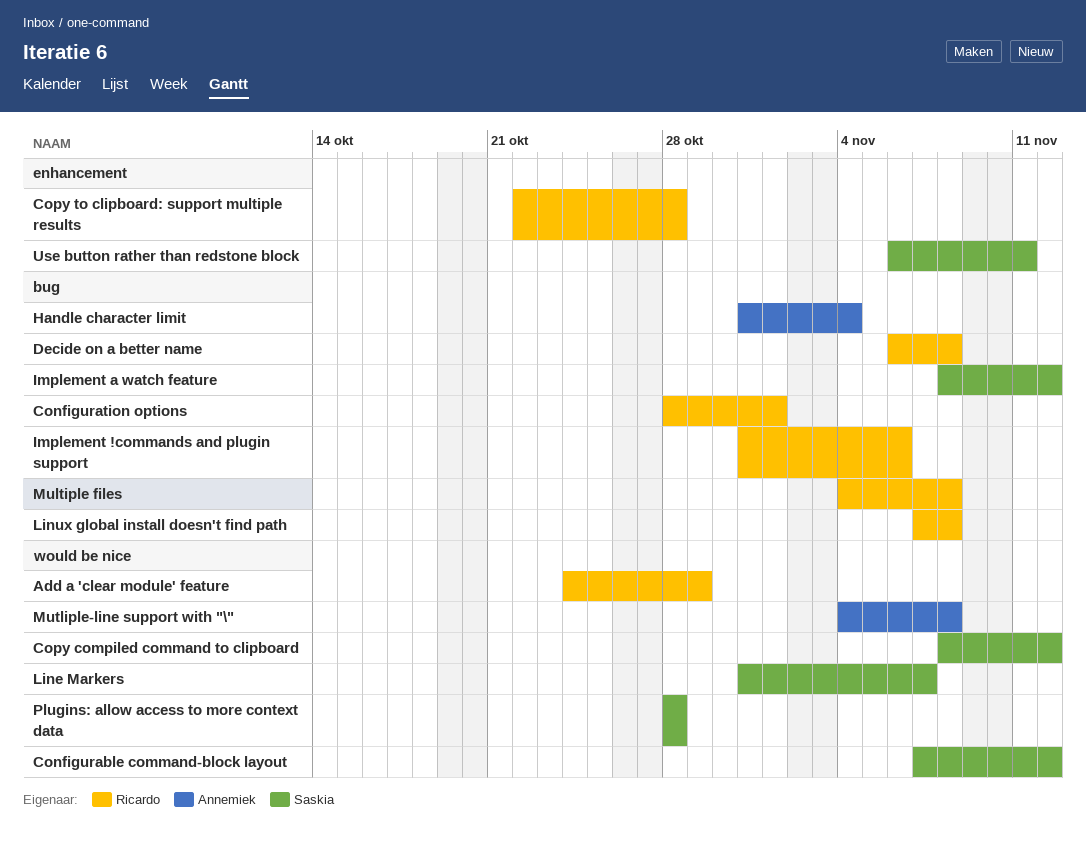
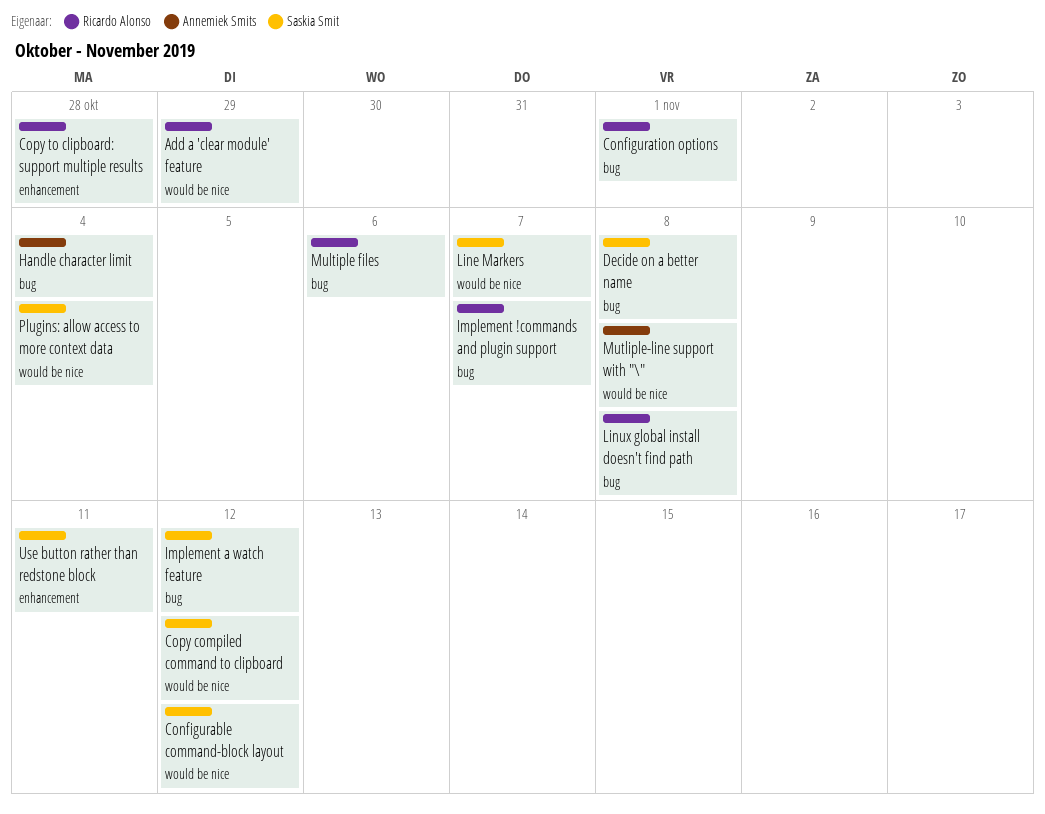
Decide on a better name, owner: Ricardo Alonso -> Saskia Smit
Implement !commands and plugin support, due: Nov 6 -> Nov 7
Multiple files, due: Nov 8 -> Nov 6
Plugins: allow access to more context data, due: Oct 28 -> Nov 4

